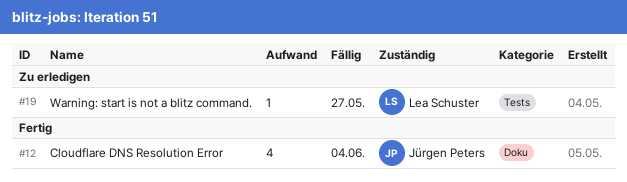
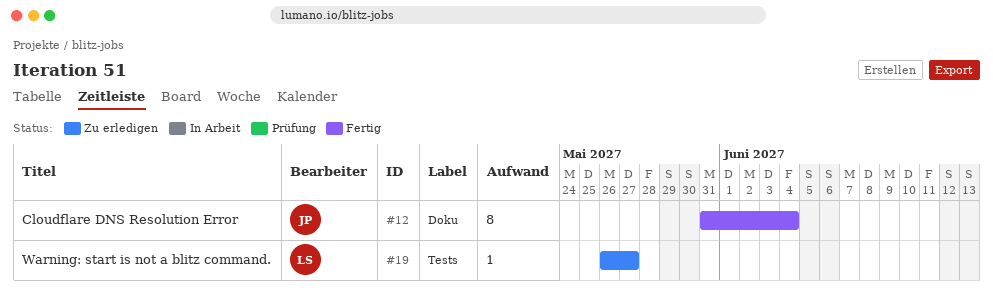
#12, estimate: 4 -> 8

